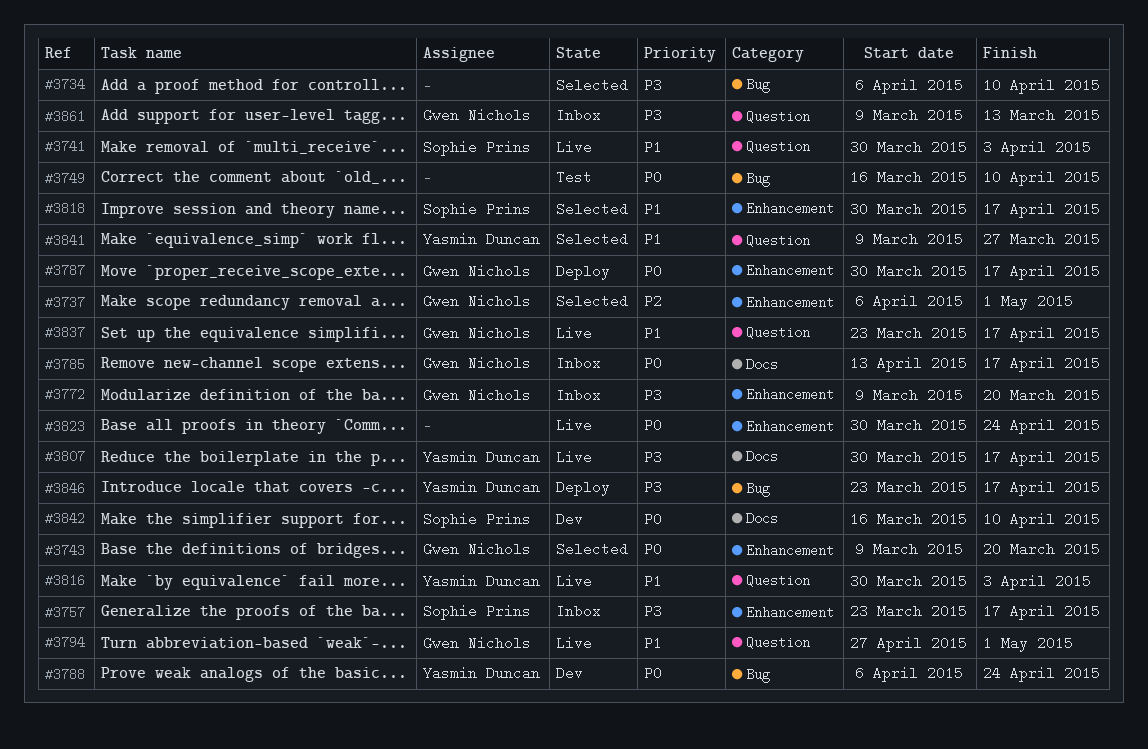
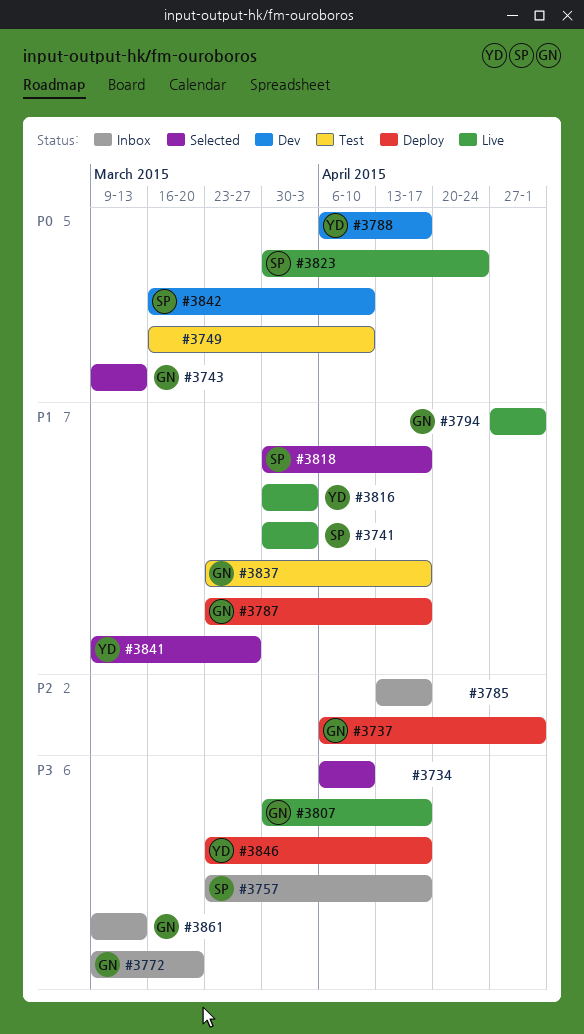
#3737, status: Selected -> Deploy
#3743, due: Mar 20 -> Mar 13
#3785, owner: Gwen Nichols -> none
#3785, priority: P0 -> P2
#3787, priority: P0 -> P1
#3787, start: Mar 30 -> Mar 23
#3788, due: Apr 24 -> Apr 17
#3807, owner: Yasmin Duncan -> Gwen Nichols
#3823, owner: none -> Sophie Prins
#3837, status: Live -> Test

